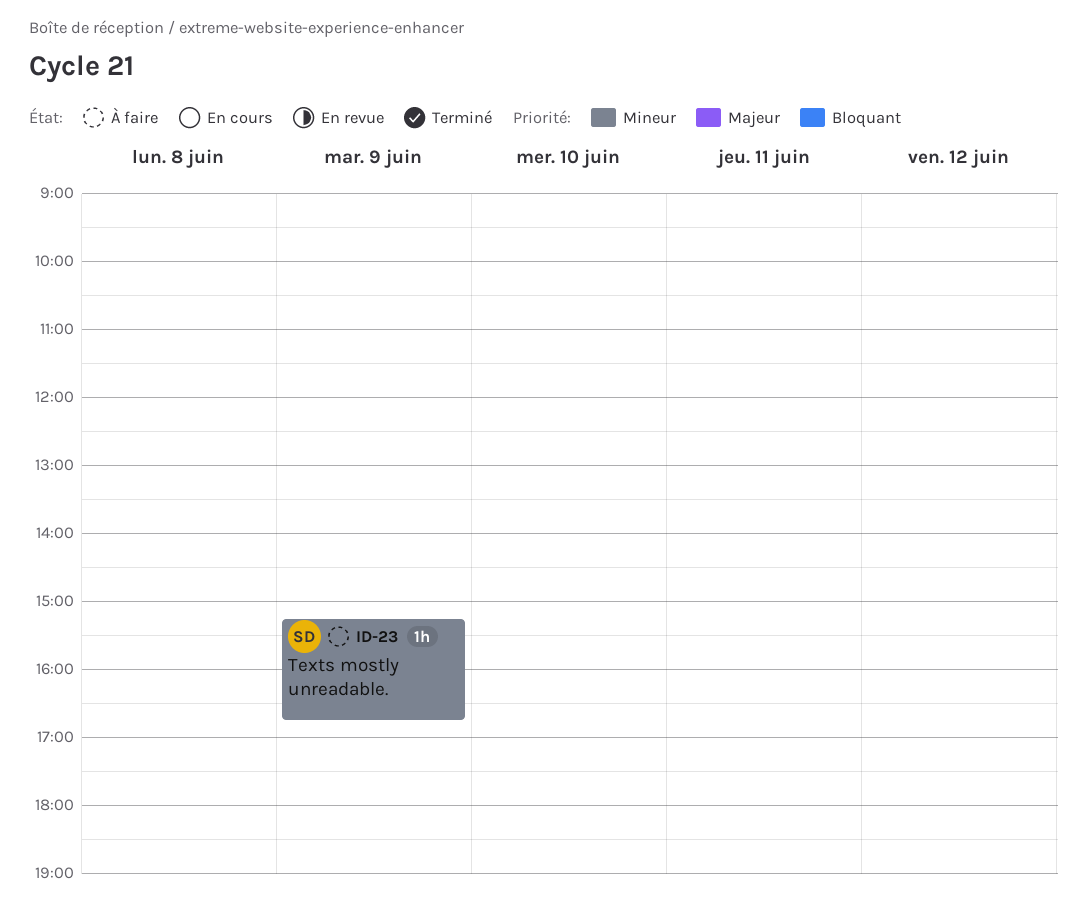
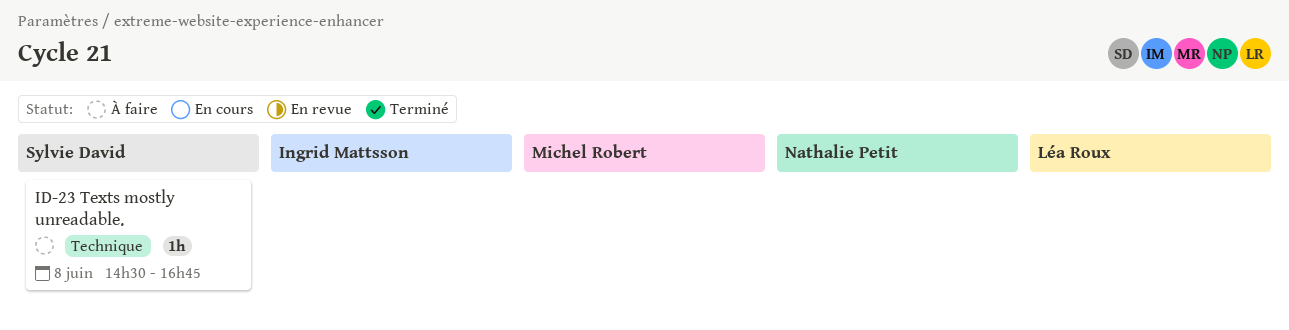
ID-23, day: Jun 9 -> Jun 8
ID-23, begins: 15:15 -> 14:30

